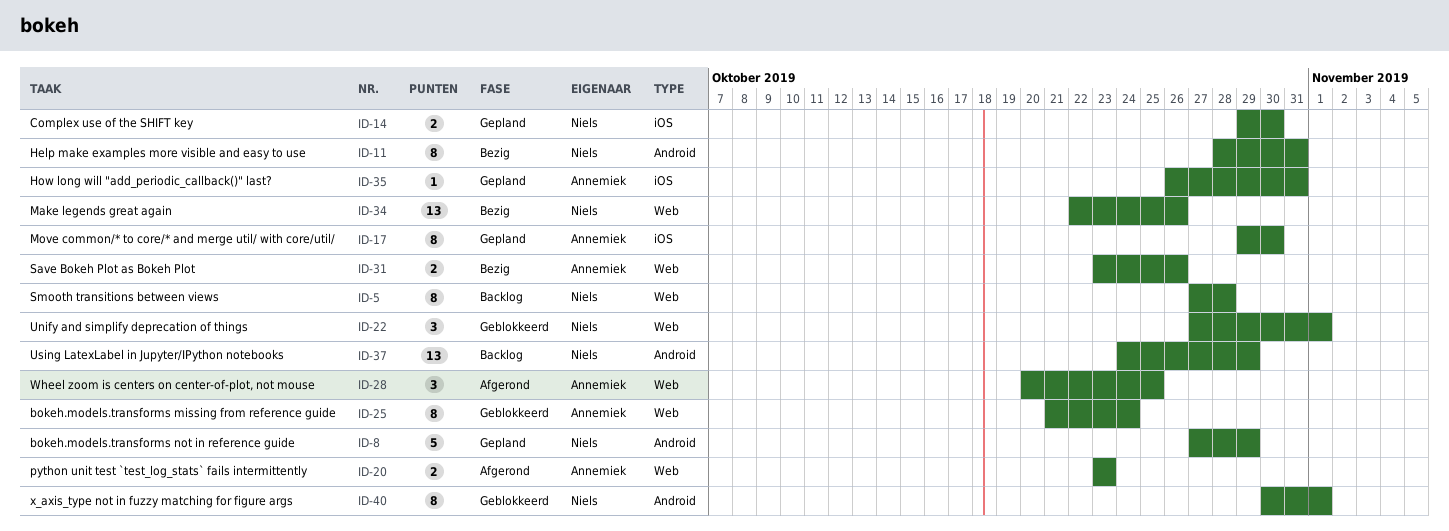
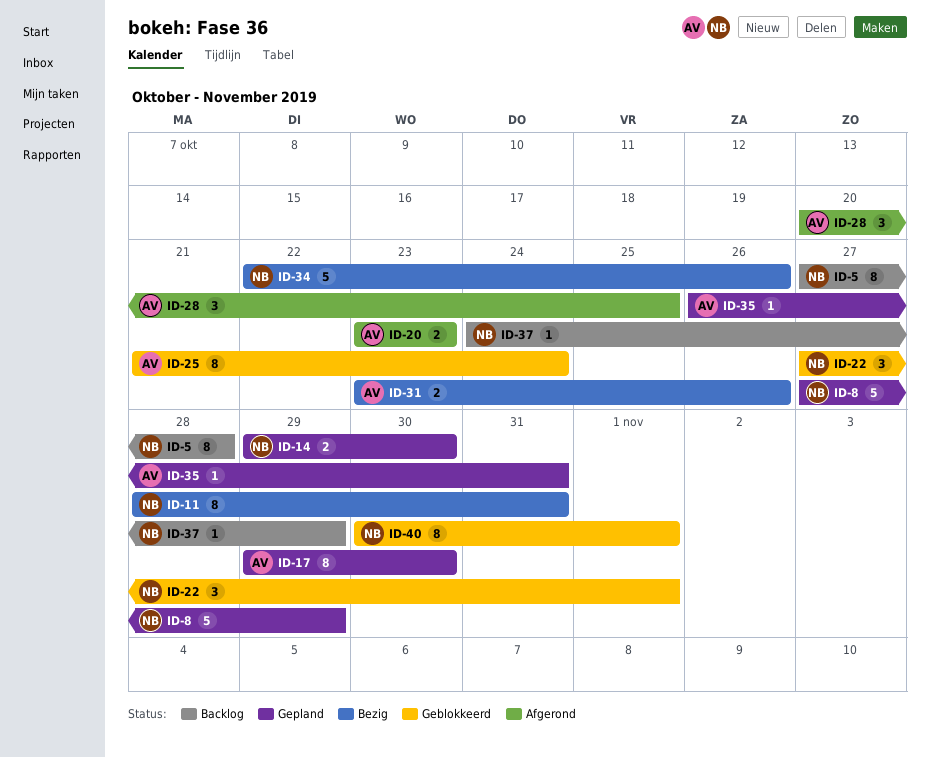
ID-34, estimate: 13 -> 5
ID-37, estimate: 13 -> 1

